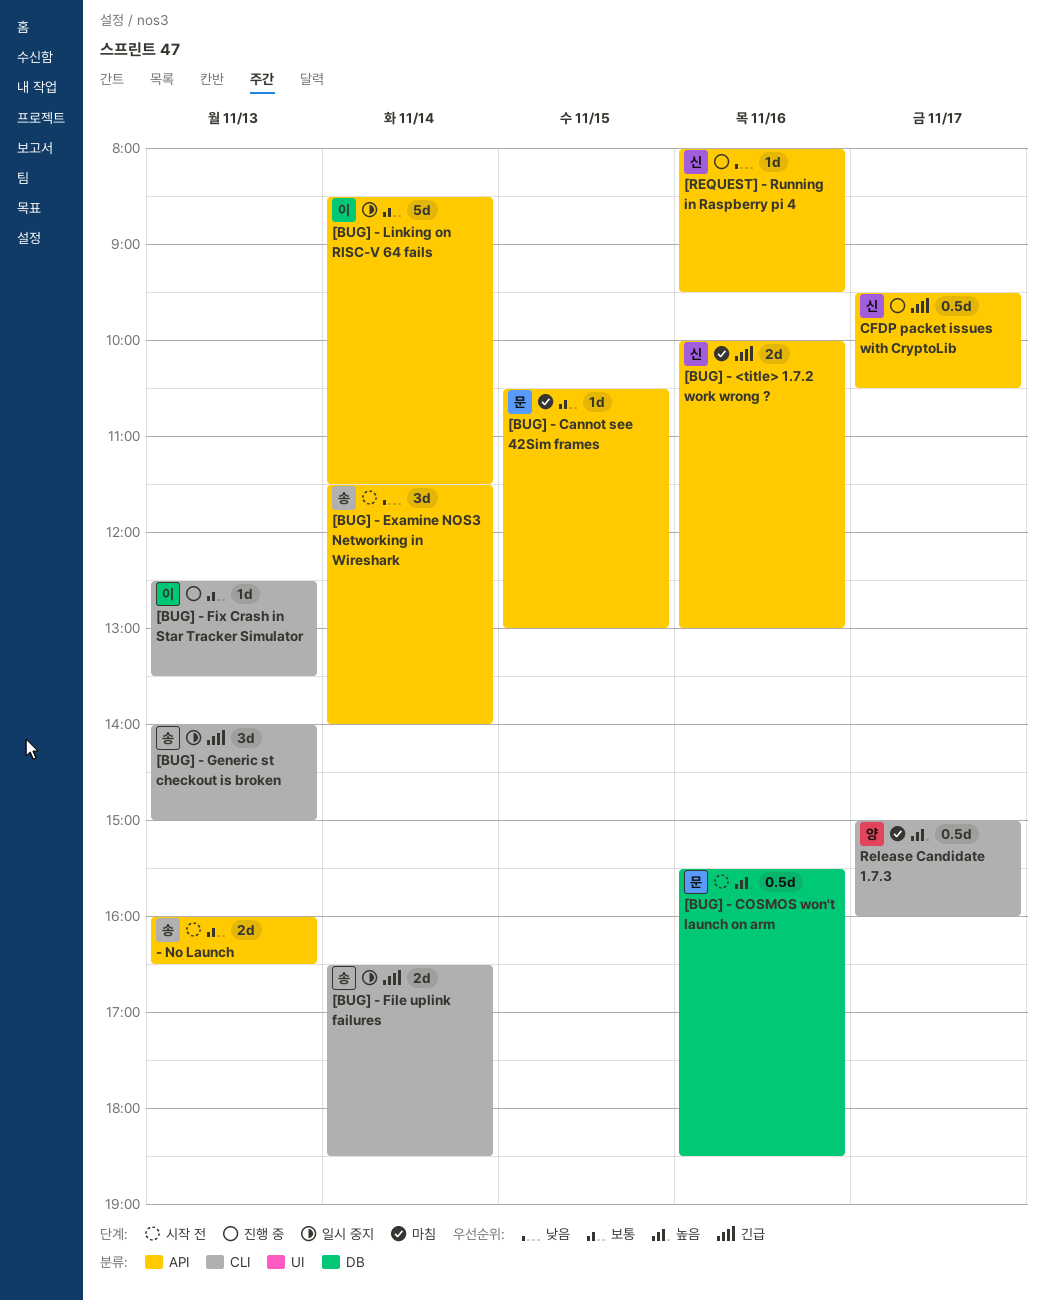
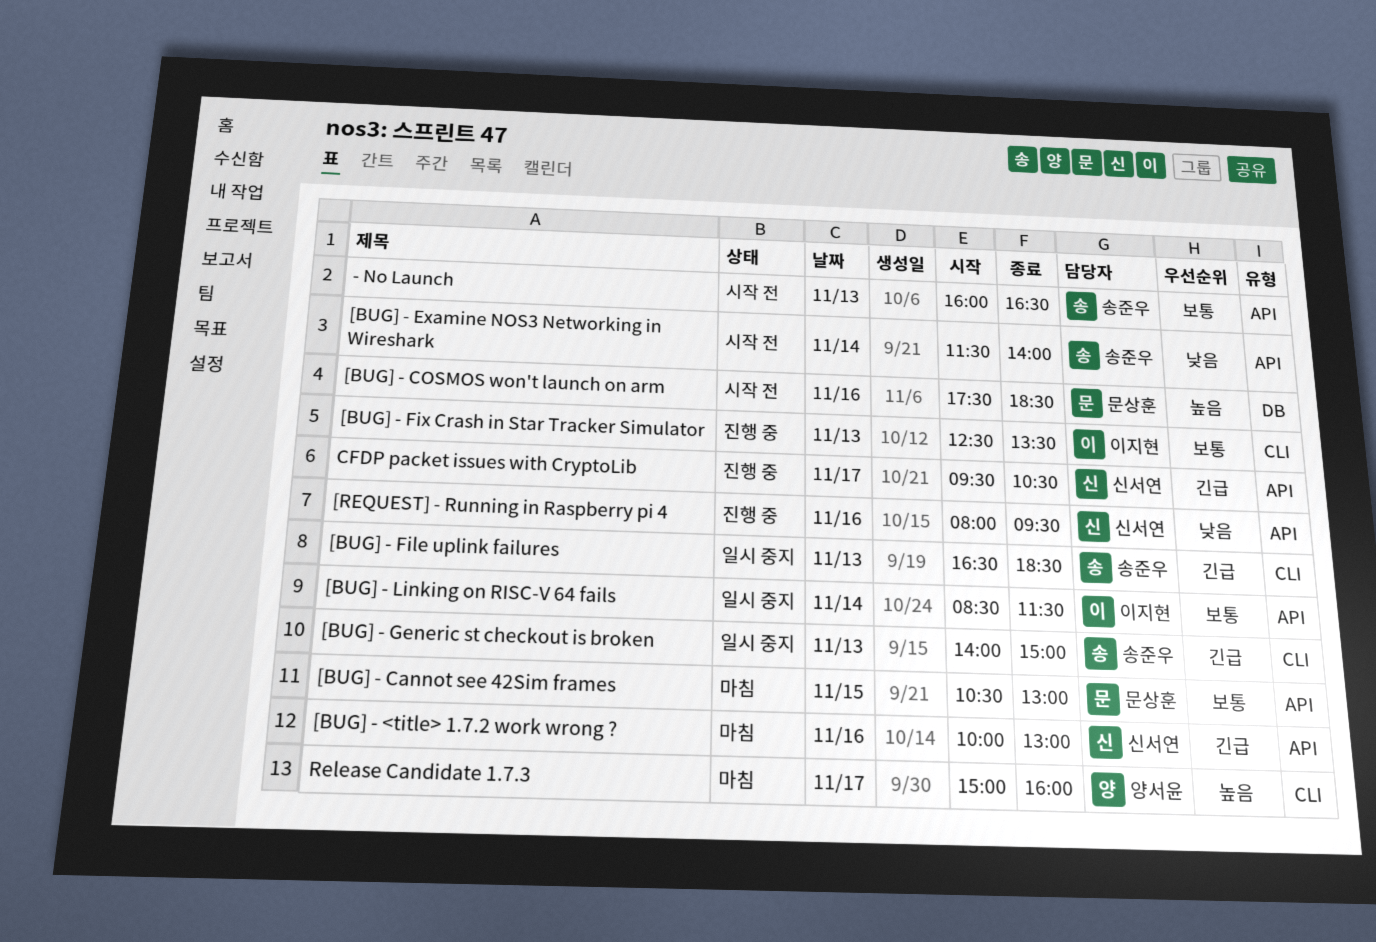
[BUG] - COSMOS won't launch on arm, begins: 15:30 -> 17:30
[BUG] - File uplink failures, day: Nov 14 -> Nov 13

